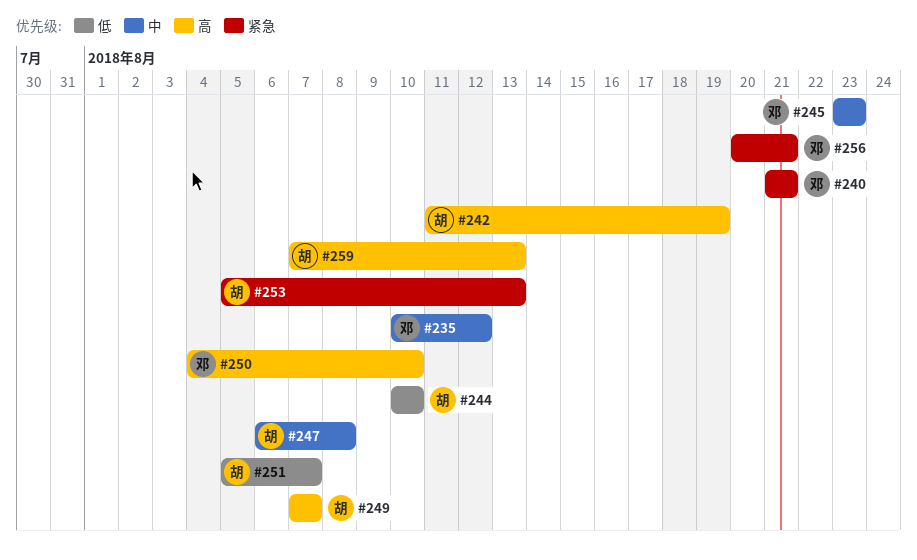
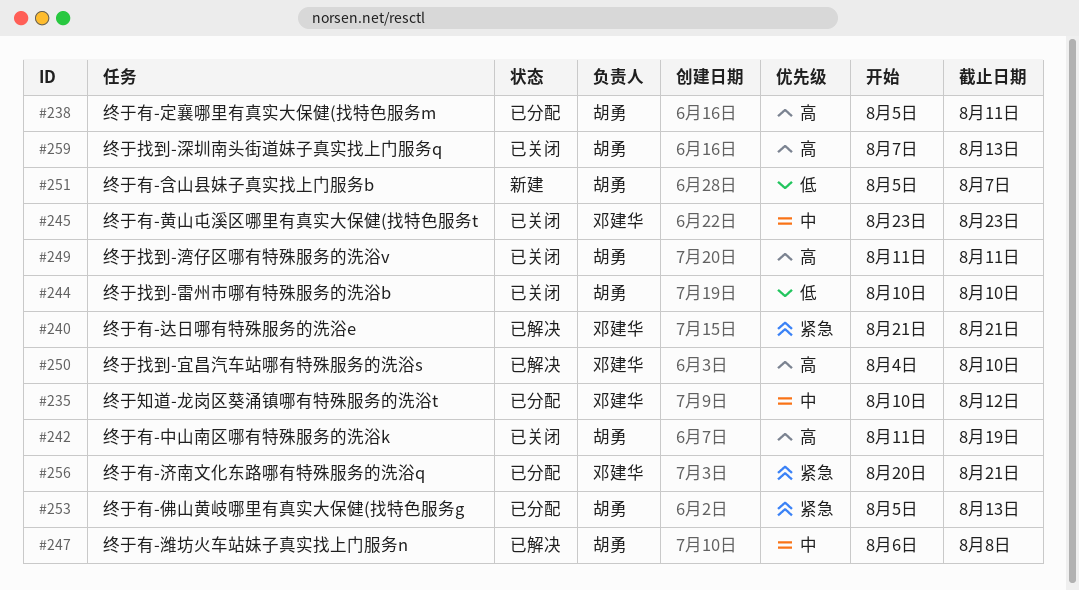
#238: none -> present
#249, start: Aug 7 -> Aug 11
#249, due: Aug 7 -> Aug 11

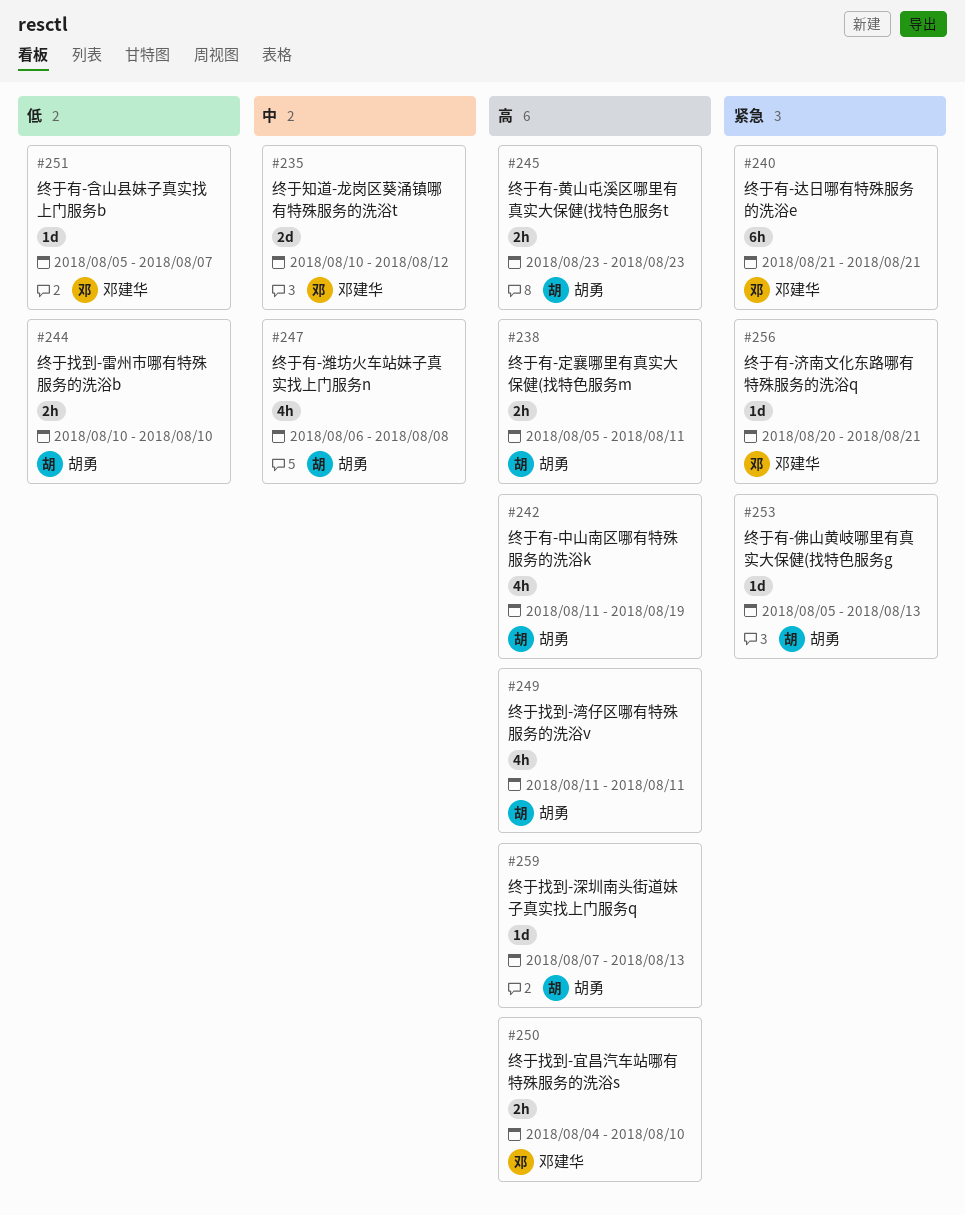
#245, owner: 邓建华 -> 胡勇
#245, priority: 中 -> 高
#251, owner: 胡勇 -> 邓建华

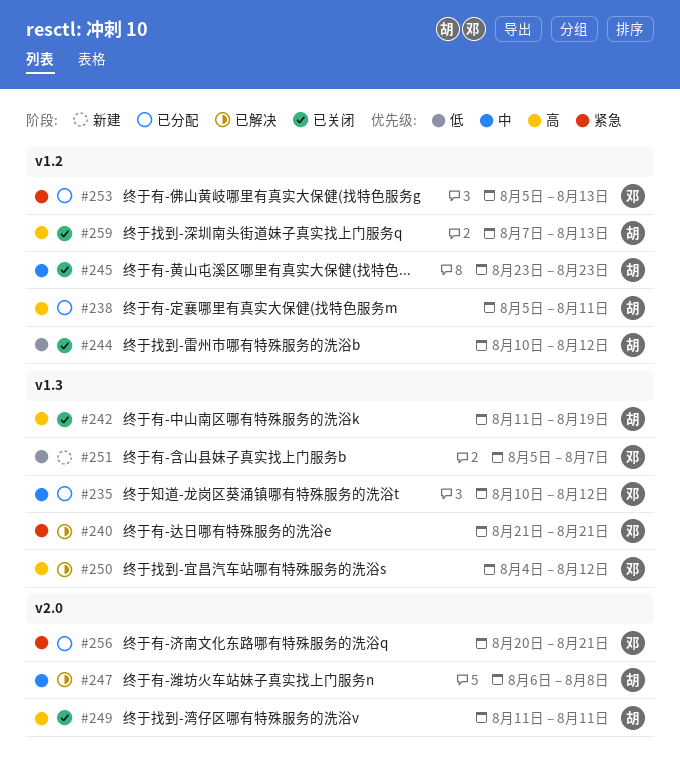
#244, due: Aug 10 -> Aug 12
#245, priority: 高 -> 中
#250, due: Aug 10 -> Aug 12
#253, owner: 胡勇 -> 邓建华

